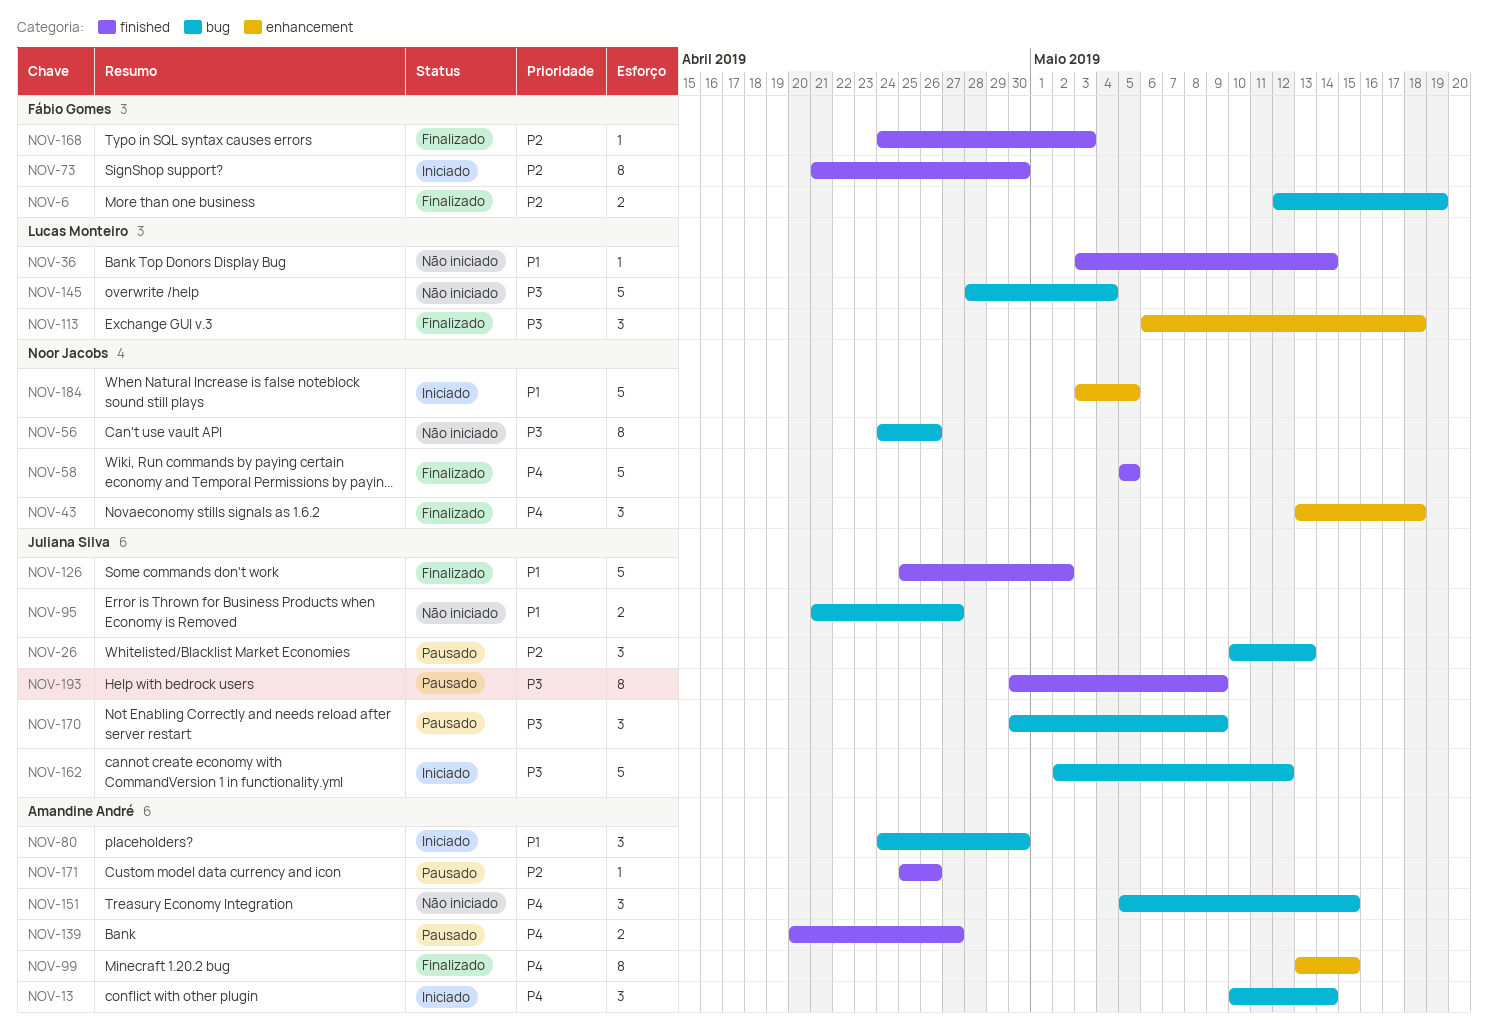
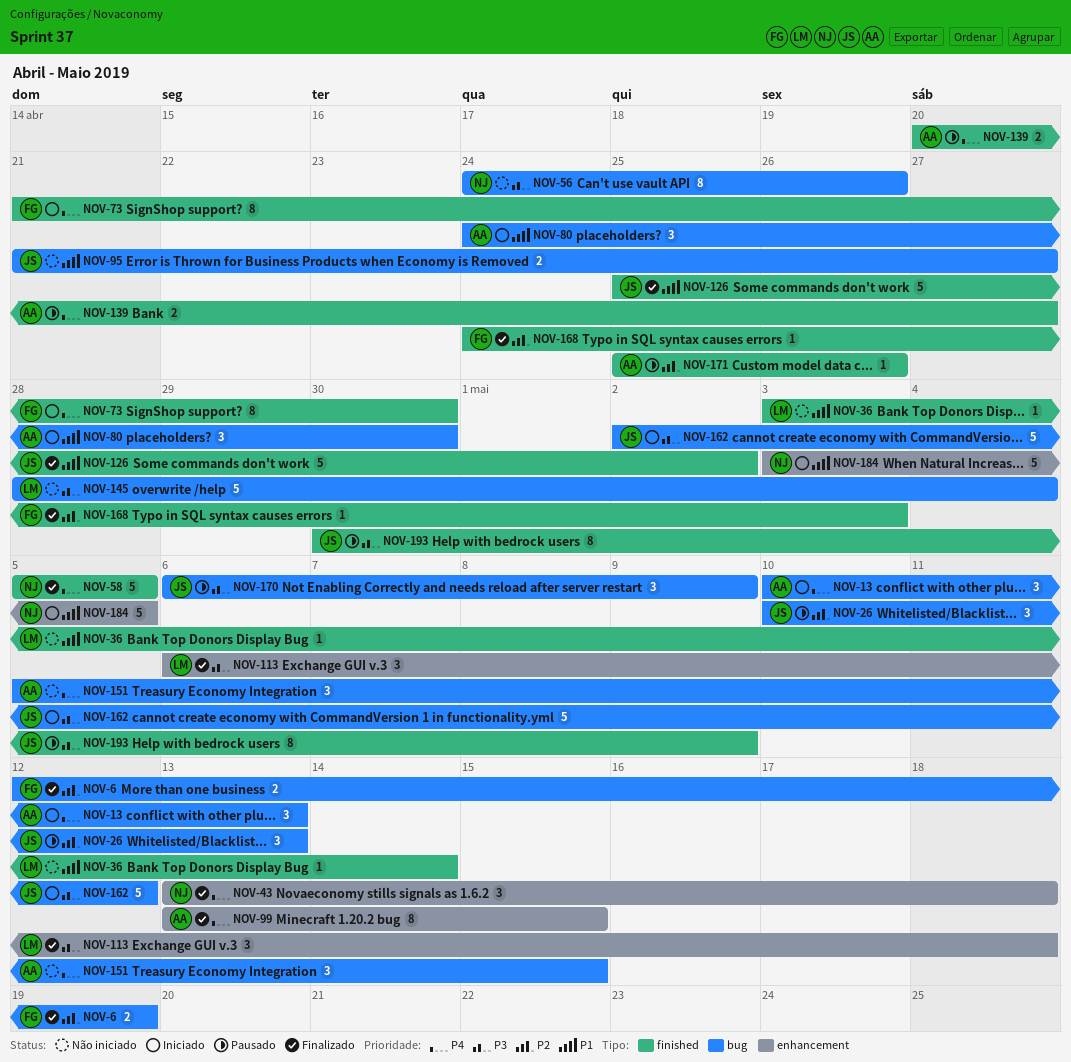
NOV-13, due: May 14 -> May 13
NOV-73, priority: P2 -> P4
NOV-170, start: Apr 30 -> May 6

